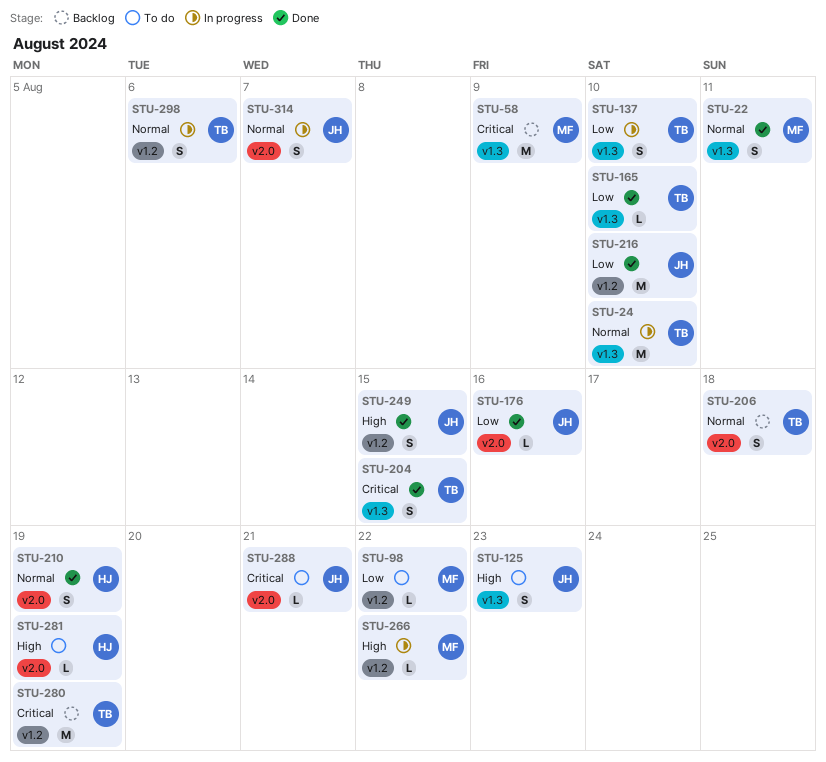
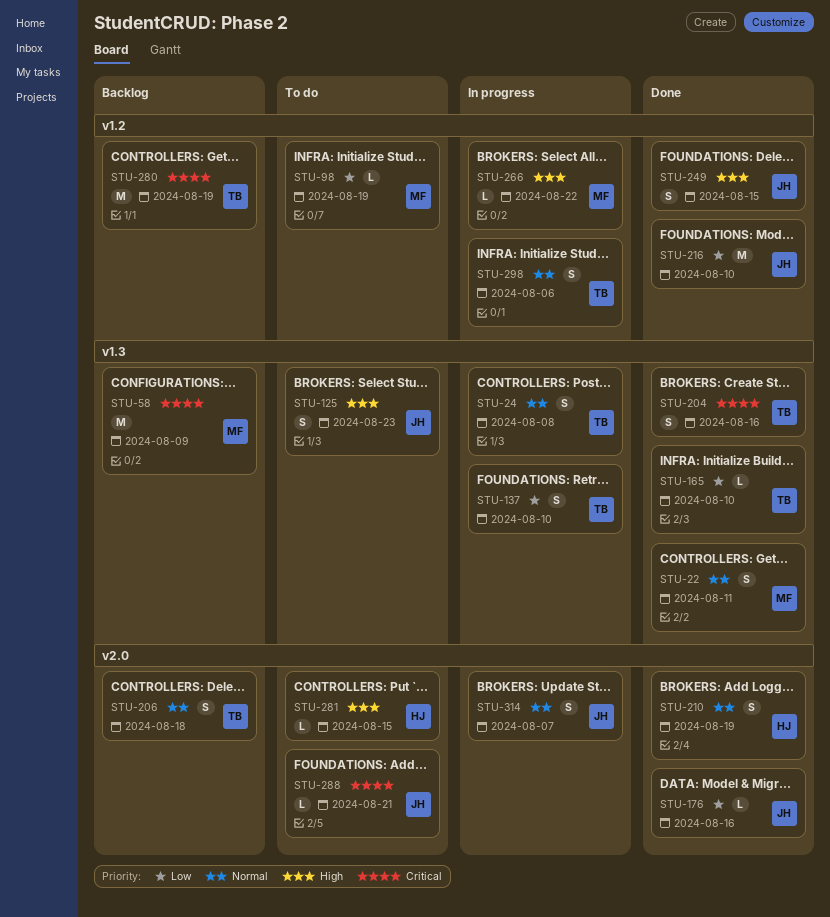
STU-24, estimate: M -> S
STU-24, due: Aug 10 -> Aug 8
STU-98, due: Aug 22 -> Aug 19
STU-204, due: Aug 15 -> Aug 16
STU-281, due: Aug 19 -> Aug 15

